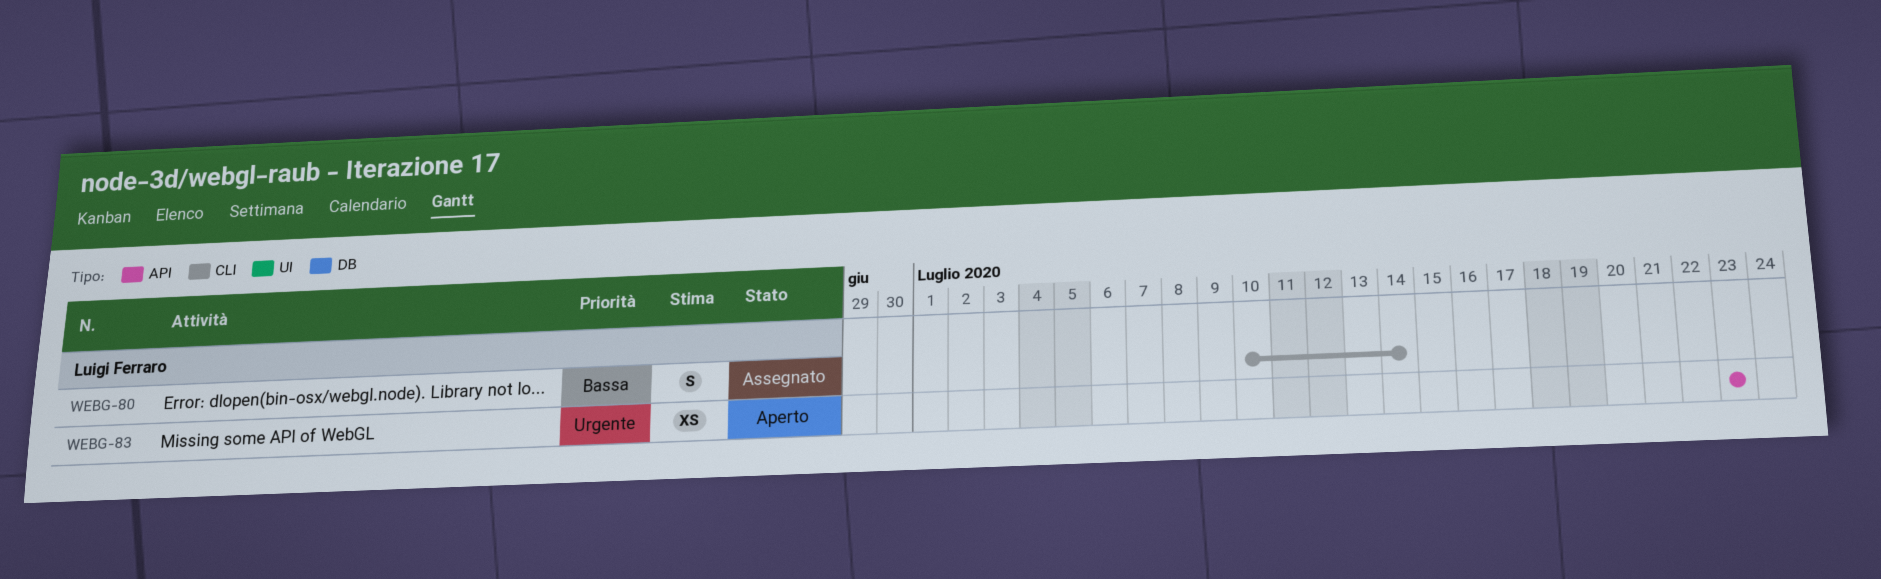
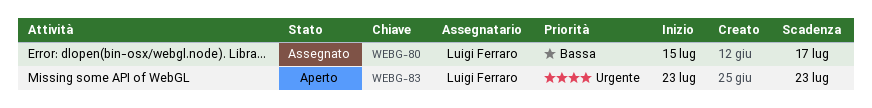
WEBG-80, start: Jul 10 -> Jul 15
WEBG-80, due: Jul 14 -> Jul 17

